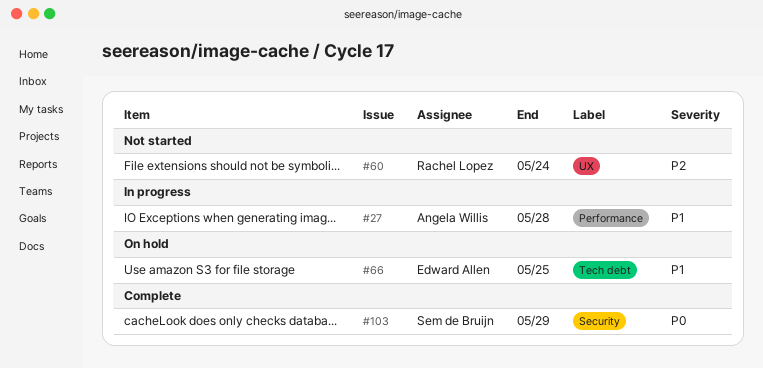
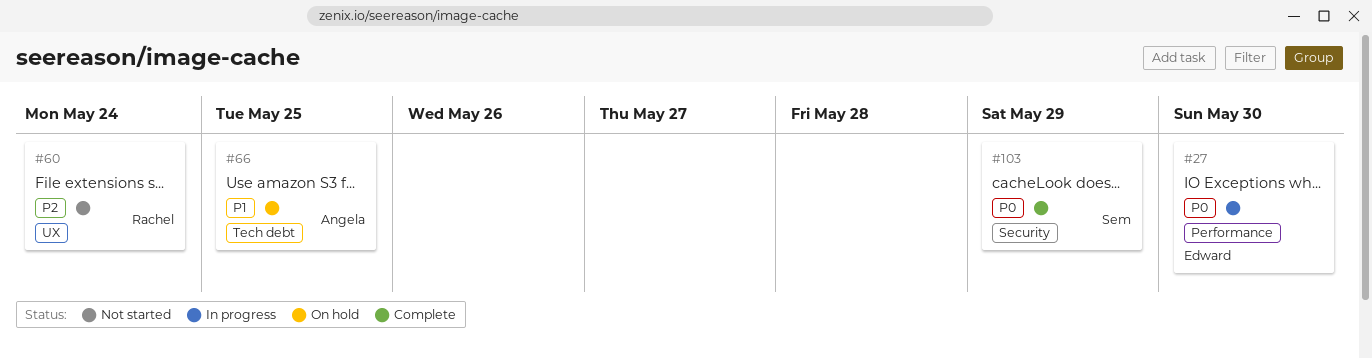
#27, owner: Angela Willis -> Edward Allen
#27, priority: P1 -> P0
#27, due: May 28 -> May 30
#66, owner: Edward Allen -> Angela Willis

